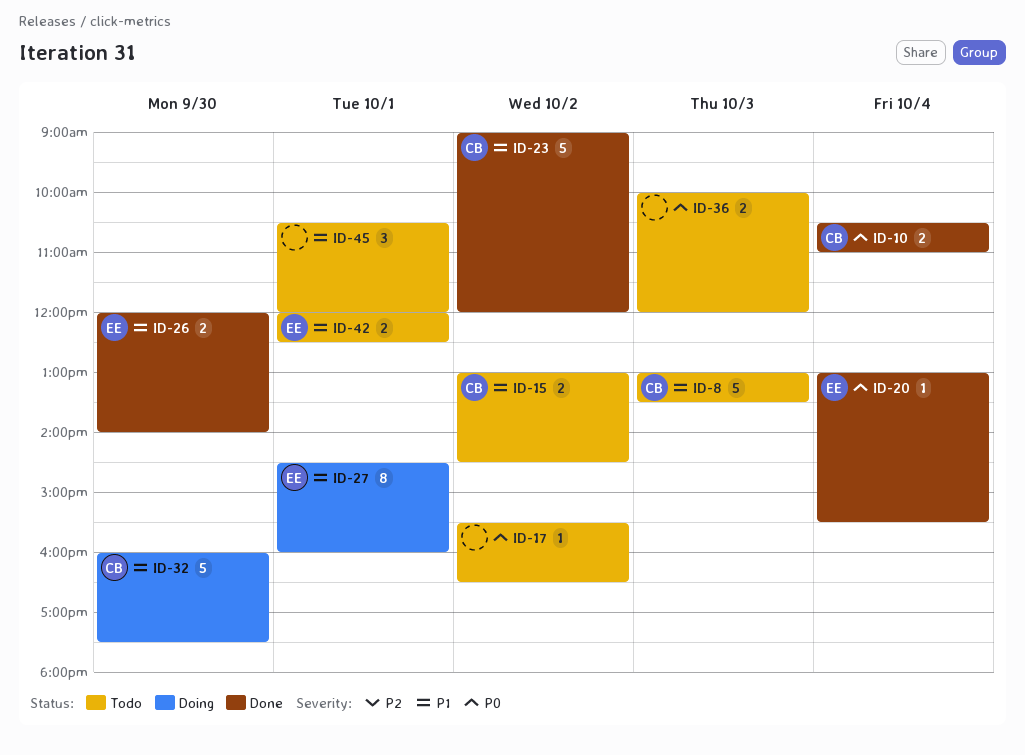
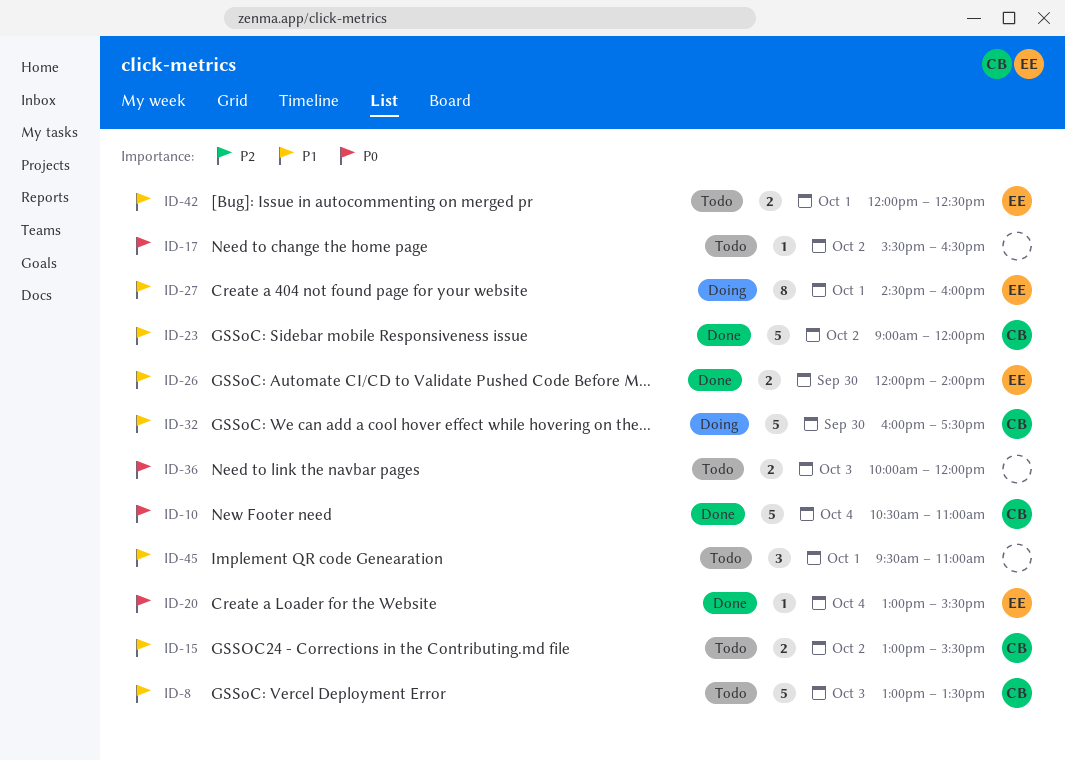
ID-10, estimate: 2 -> 5
ID-15, ends: 14:30 -> 15:30
ID-45, begins: 10:30 -> 09:30
ID-45, ends: 12:00 -> 11:00

